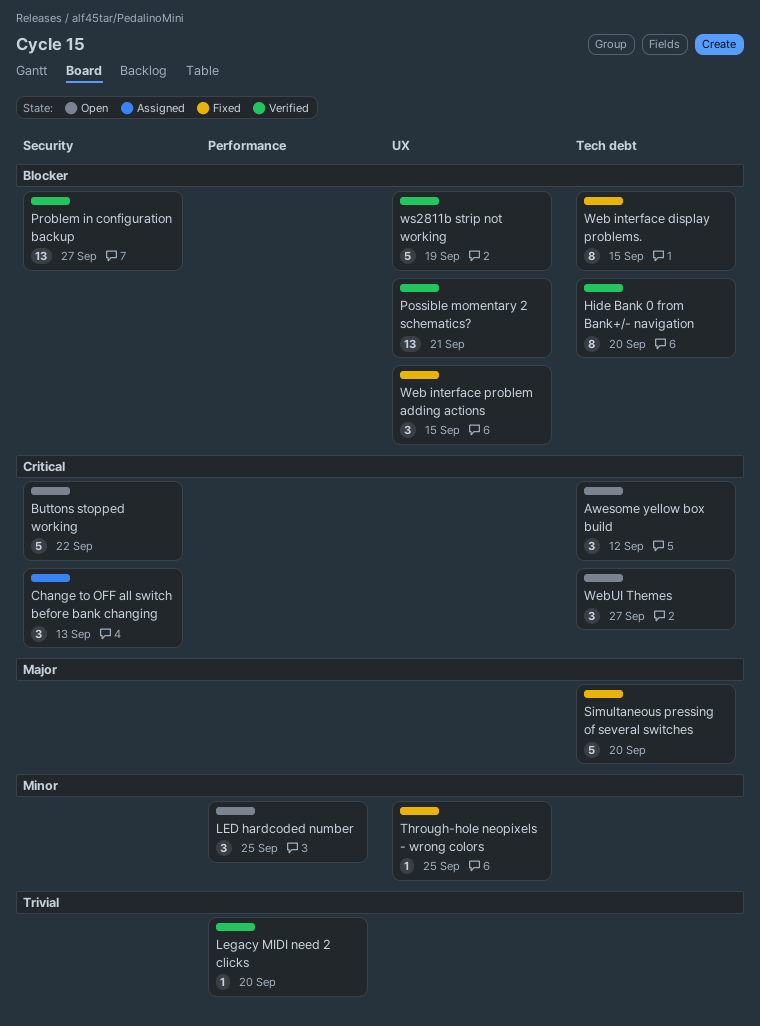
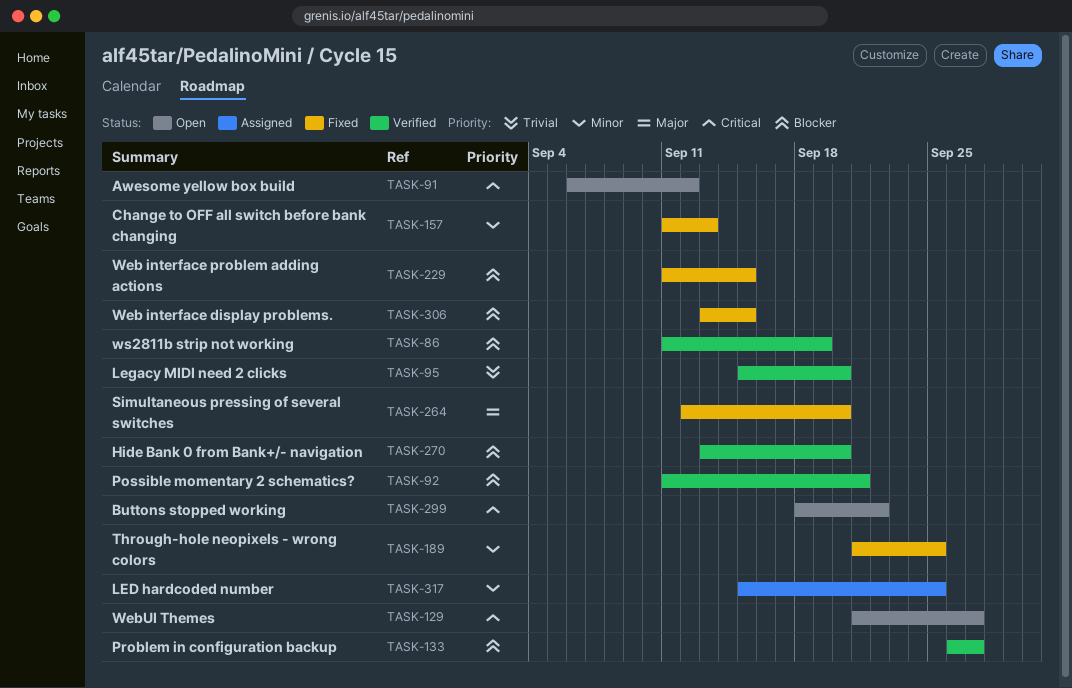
Change to OFF all switch before bank changing, status: Assigned -> Fixed
Change to OFF all switch before bank changing, priority: Critical -> Minor
LED hardcoded number, status: Open -> Assigned

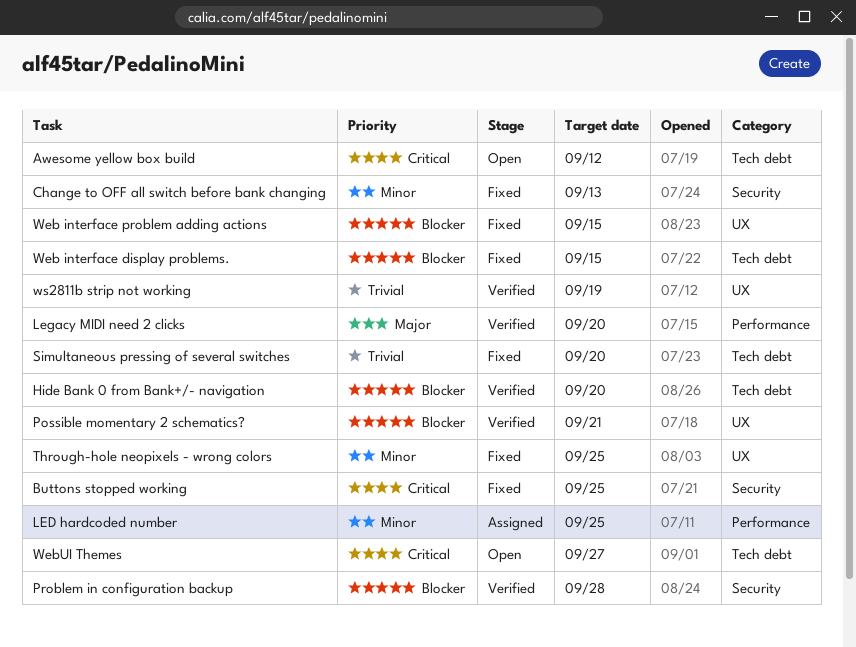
Buttons stopped working, status: Open -> Fixed
Buttons stopped working, due: Sep 22 -> Sep 25
Legacy MIDI need 2 clicks, priority: Trivial -> Major
Problem in configuration backup, due: Sep 27 -> Sep 28
Simultaneous pressing of several switches, priority: Major -> Trivial
ws2811b strip not working, priority: Blocker -> Trivial

